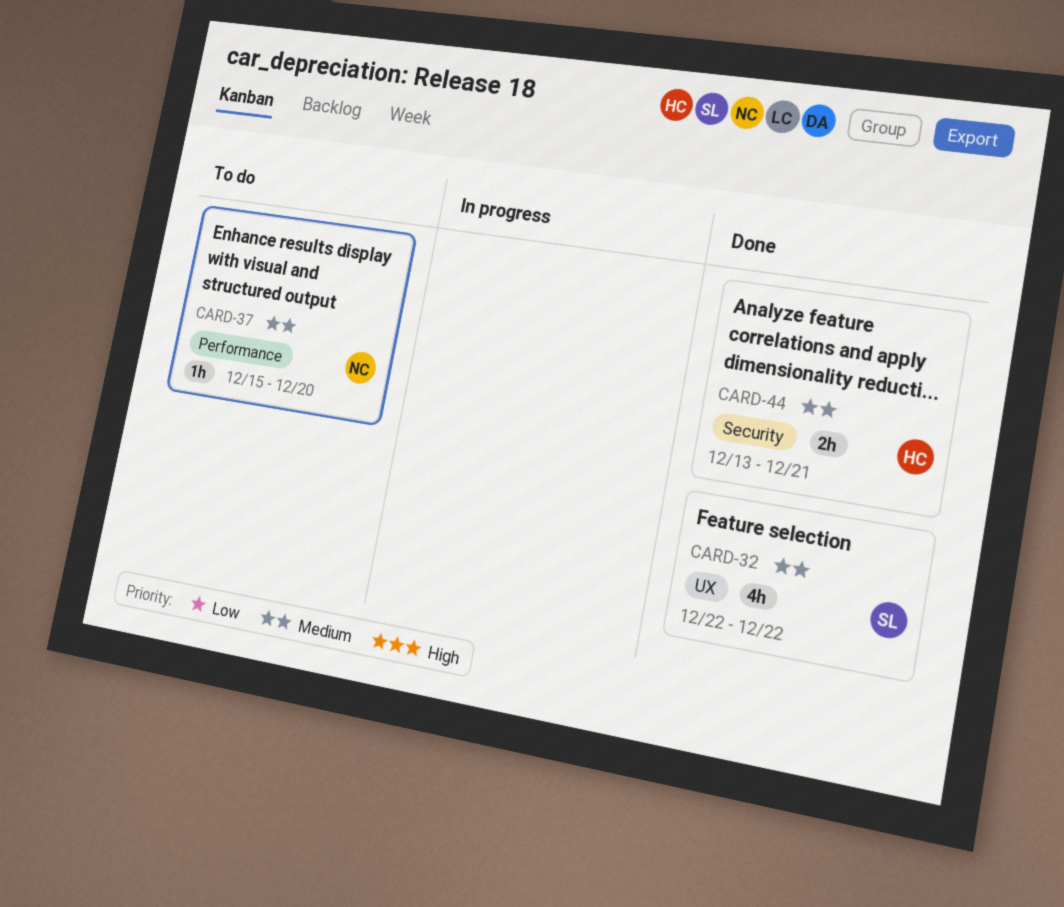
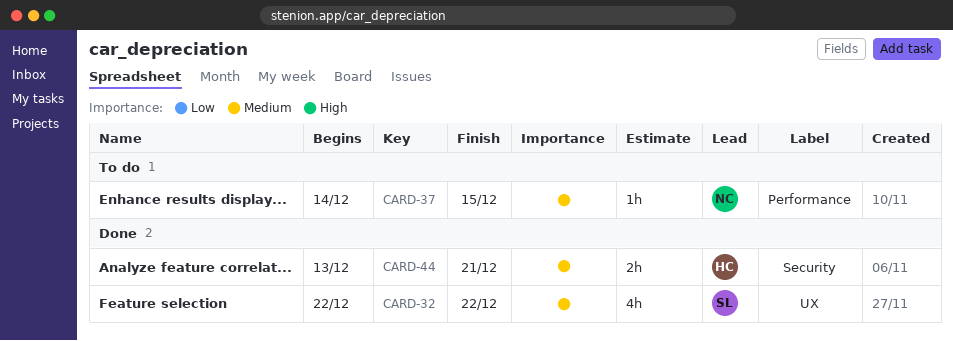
CARD-37, start: Dec 15 -> Dec 14
CARD-37, due: Dec 20 -> Dec 15

